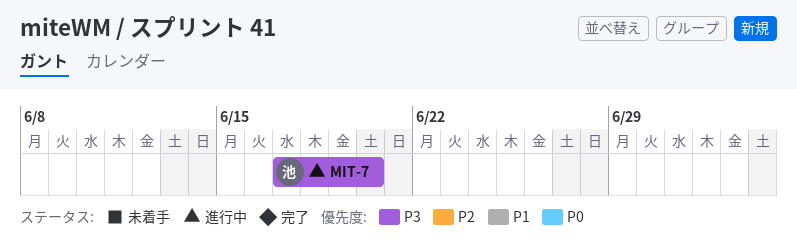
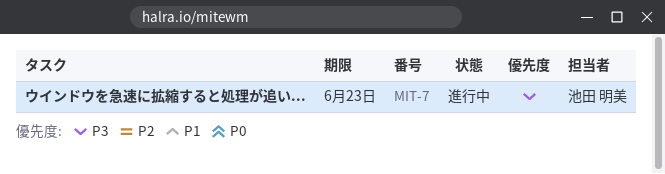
MIT-7, due: Jun 20 -> Jun 23

